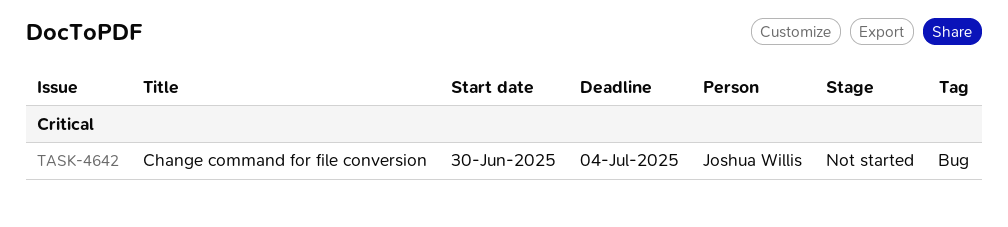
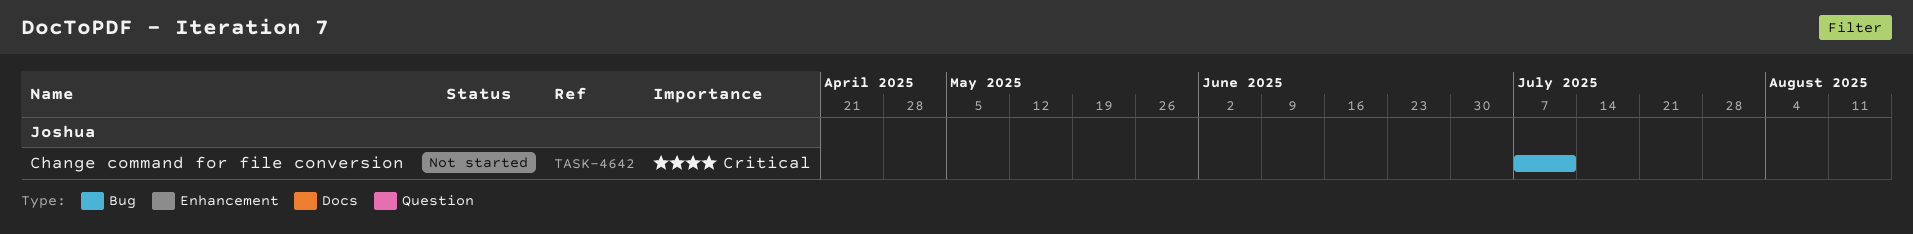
TASK-4642, start: Jun 30 -> Jul 7
TASK-4642, due: Jul 4 -> Jul 11

